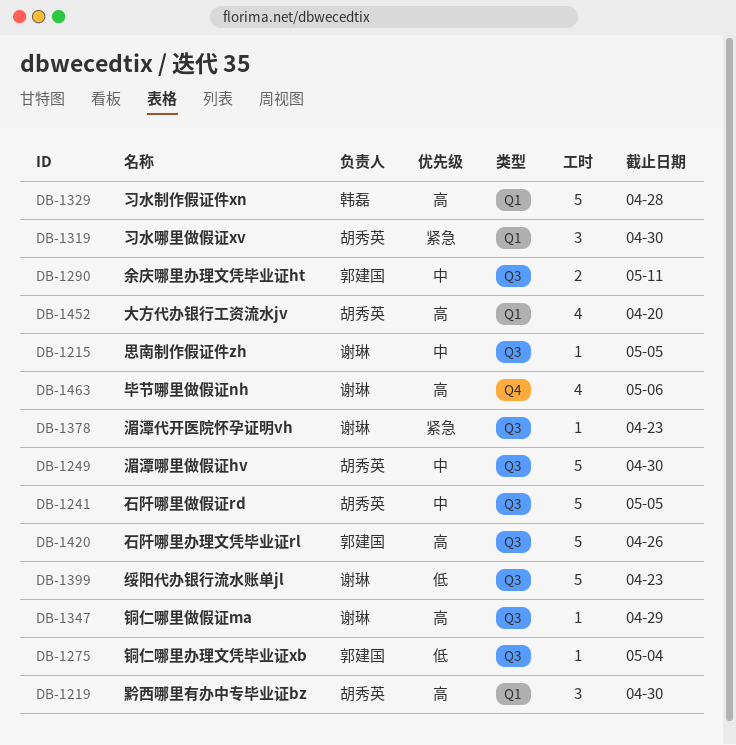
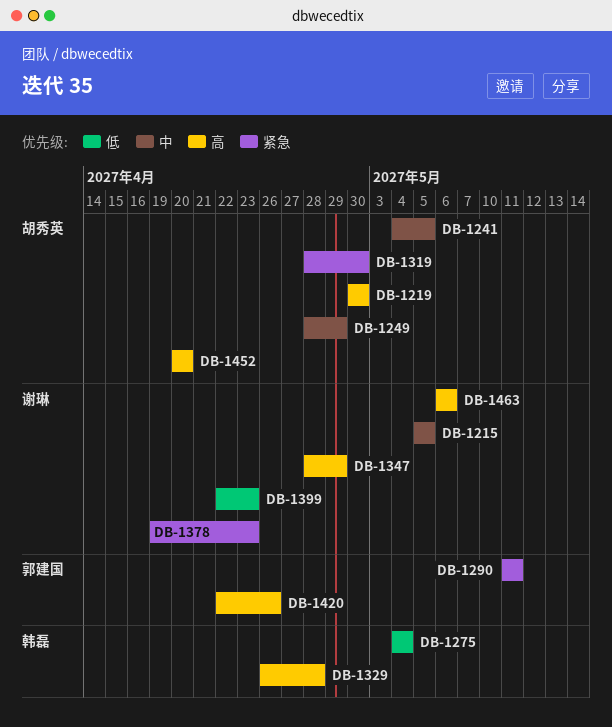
DB-1249, due: Apr 30 -> Apr 29
DB-1275, owner: 郭建国 -> 韩磊
DB-1290, priority: 中 -> 紧急

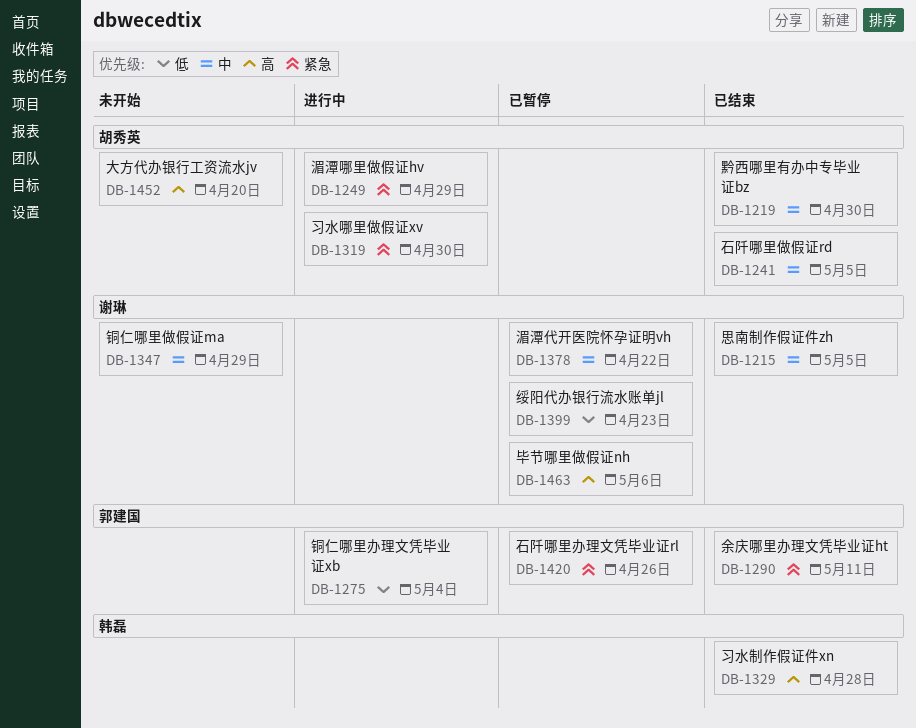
DB-1219, priority: 高 -> 中
DB-1249, priority: 中 -> 紧急
DB-1275, owner: 韩磊 -> 郭建国
DB-1347, priority: 高 -> 中
DB-1378, priority: 紧急 -> 中
DB-1378, due: Apr 23 -> Apr 22
DB-1420, priority: 高 -> 紧急

